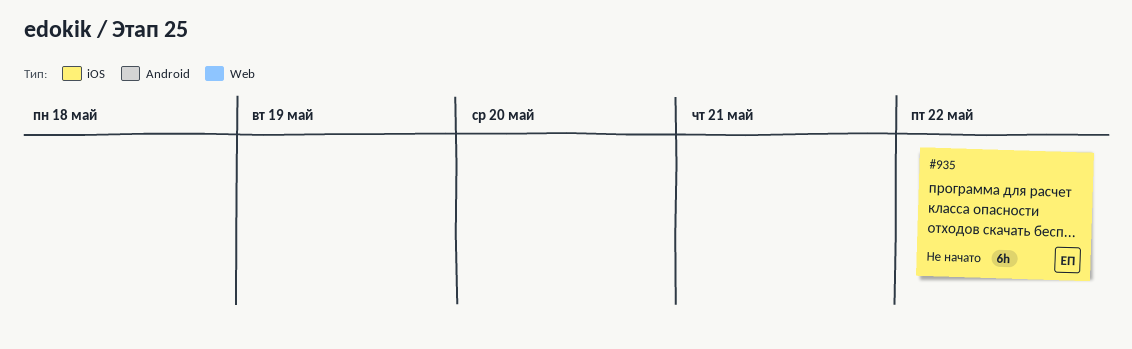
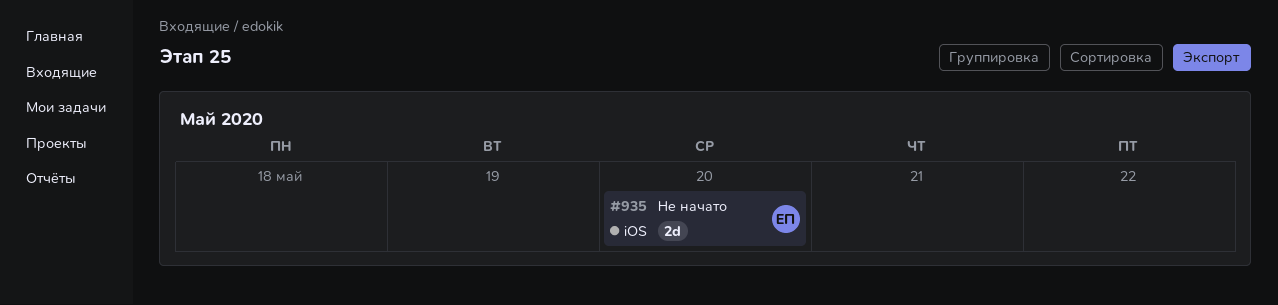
#935, estimate: 6h -> 2d
#935, due: May 22 -> May 20

